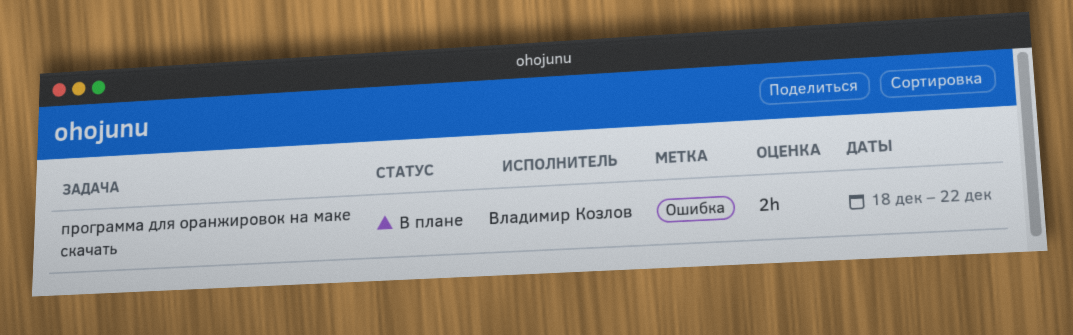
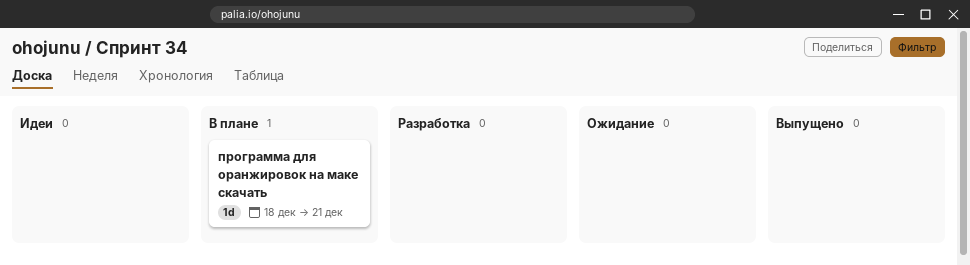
программа для оранжировок на маке скачать, estimate: 2h -> 1d
программа для оранжировок на маке скачать, due: Dec 22 -> Dec 21

